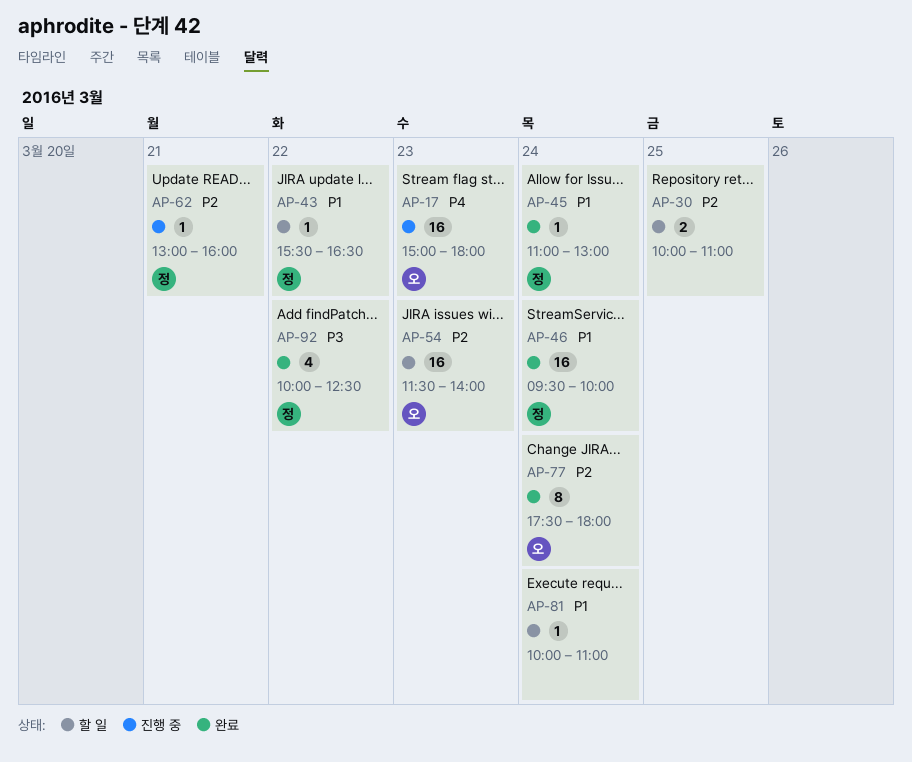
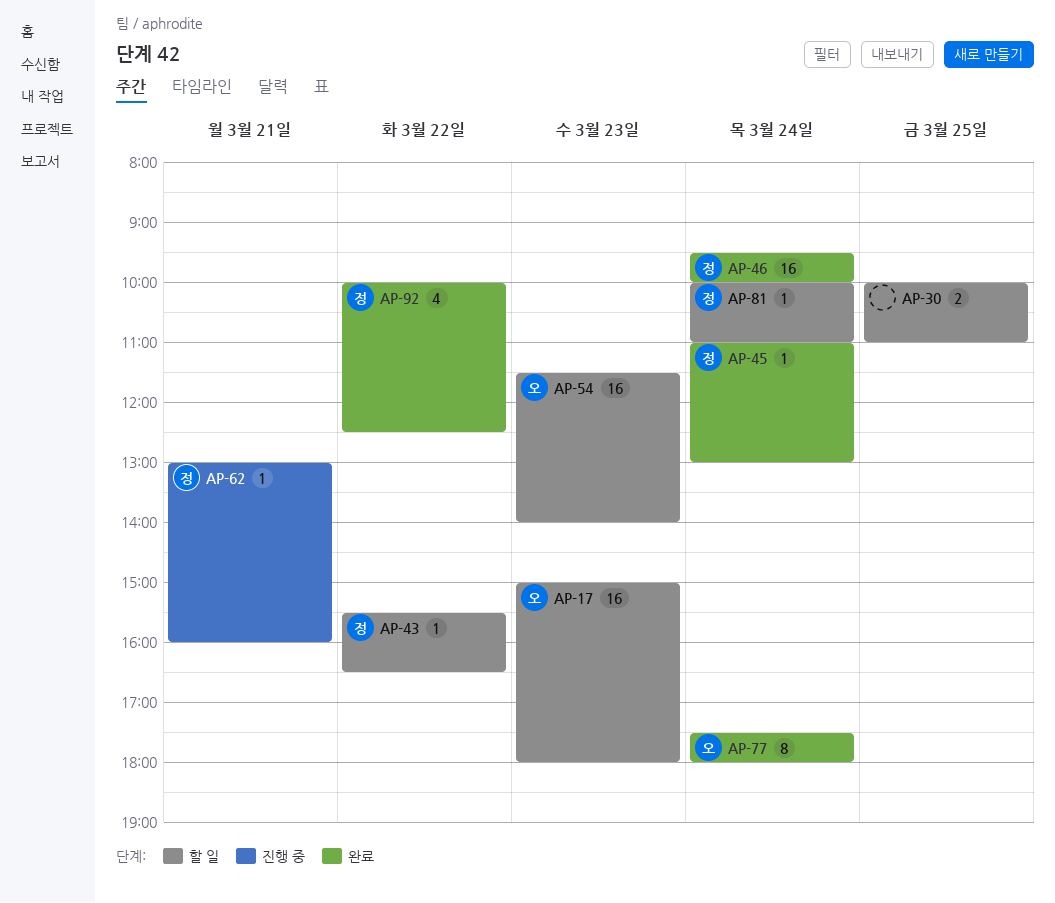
AP-17, status: 진행 중 -> 할 일
AP-81, owner: none -> 정

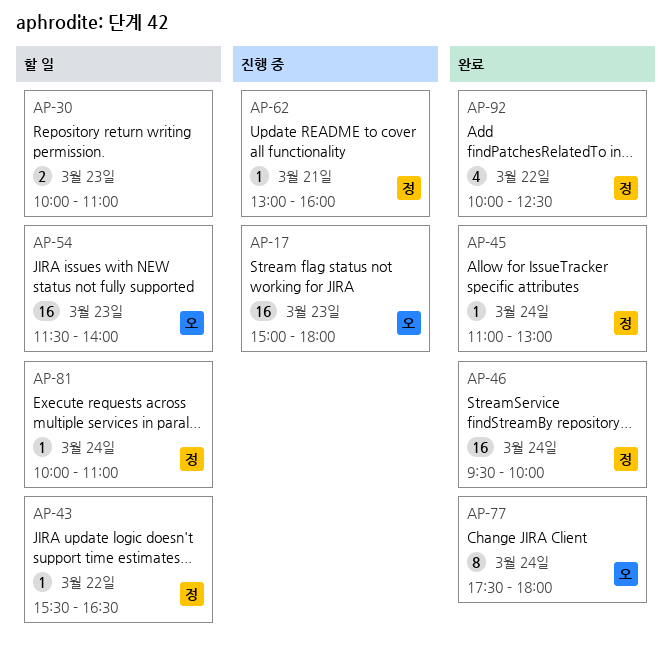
AP-17, status: 할 일 -> 진행 중
AP-30, day: Mar 25 -> Mar 23

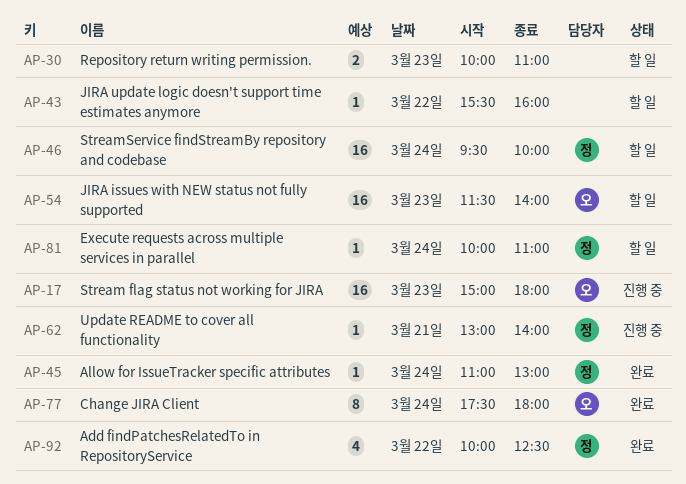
AP-43, owner: 정 -> none
AP-43, ends: 16:30 -> 16:00
AP-46, status: 완료 -> 할 일
AP-62, ends: 16:00 -> 14:00

